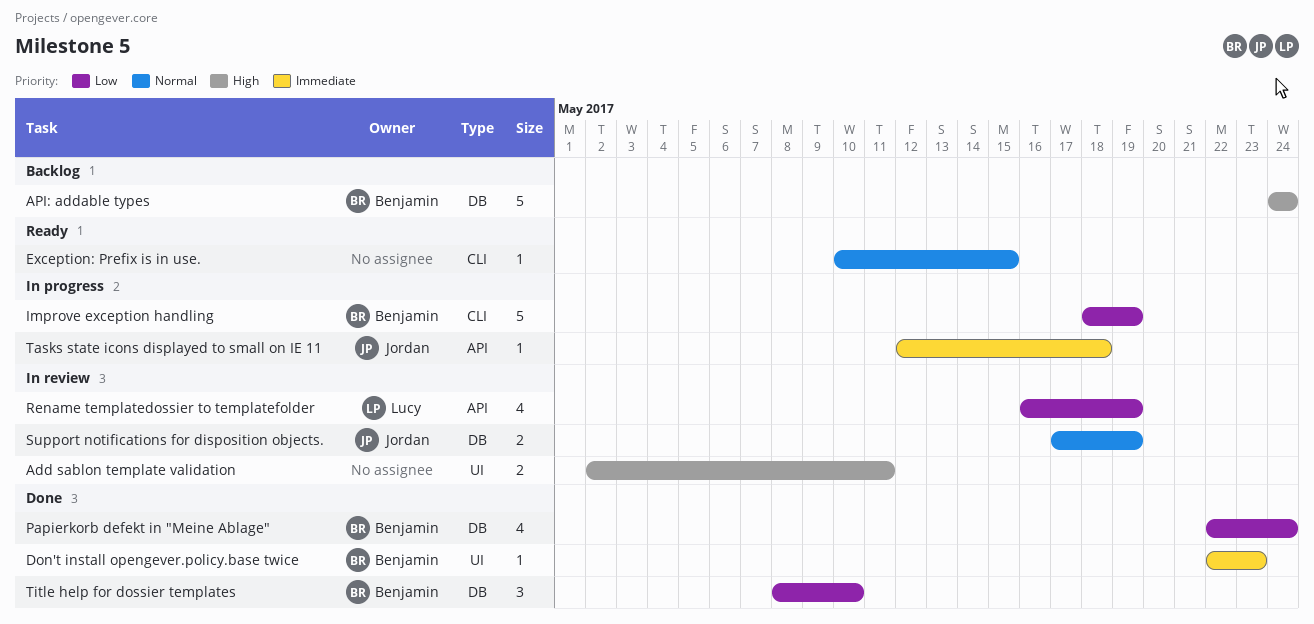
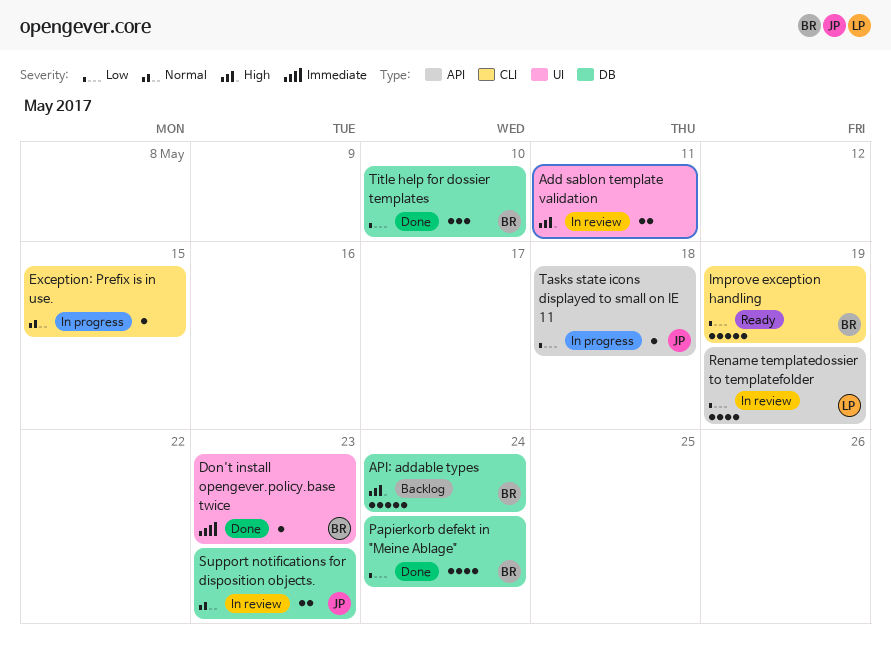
Exception: Prefix is in use., status: Ready -> In progress
Improve exception handling, status: In progress -> Ready
Support notifications for disposition objects., due: May 19 -> May 23
Tasks state icons displayed to small on IE 11, priority: Immediate -> Low

